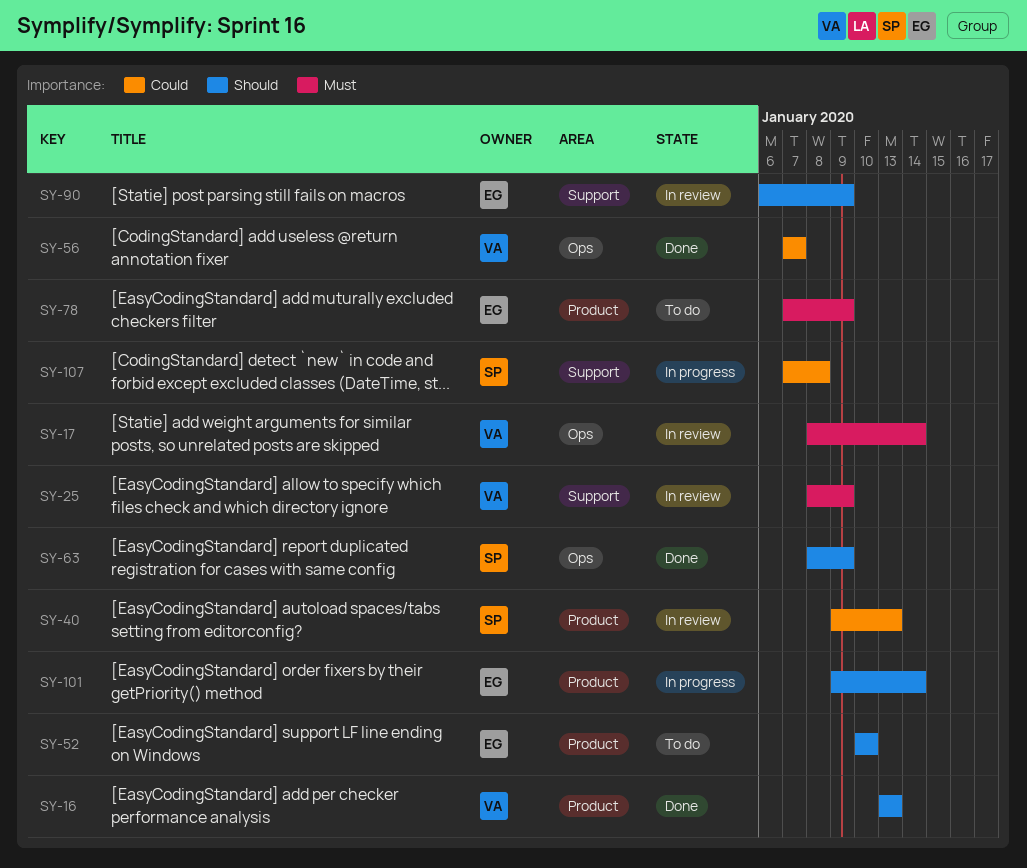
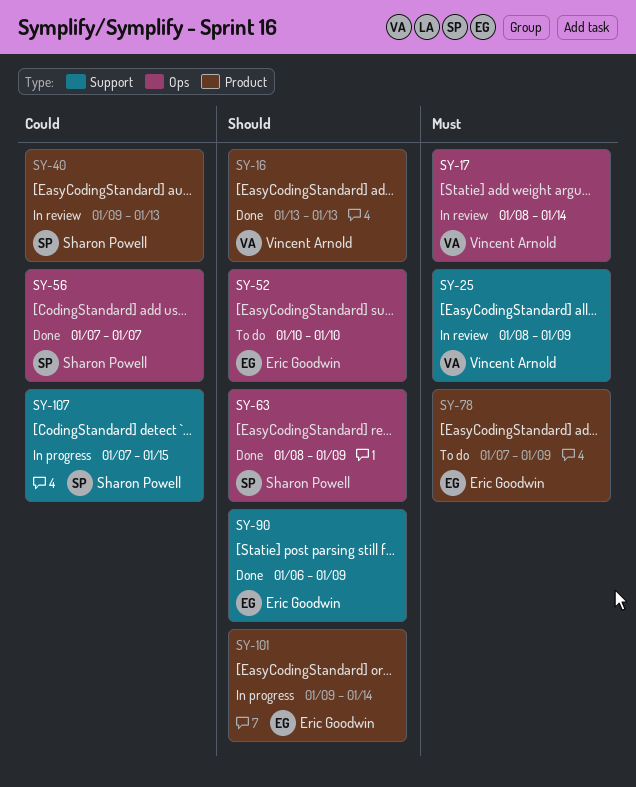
SY-52, label: Product -> Ops
SY-56, owner: Vincent Arnold -> Sharon Powell
SY-90, status: In review -> Done
SY-107, due: Jan 8 -> Jan 15

